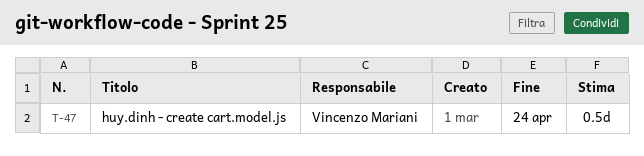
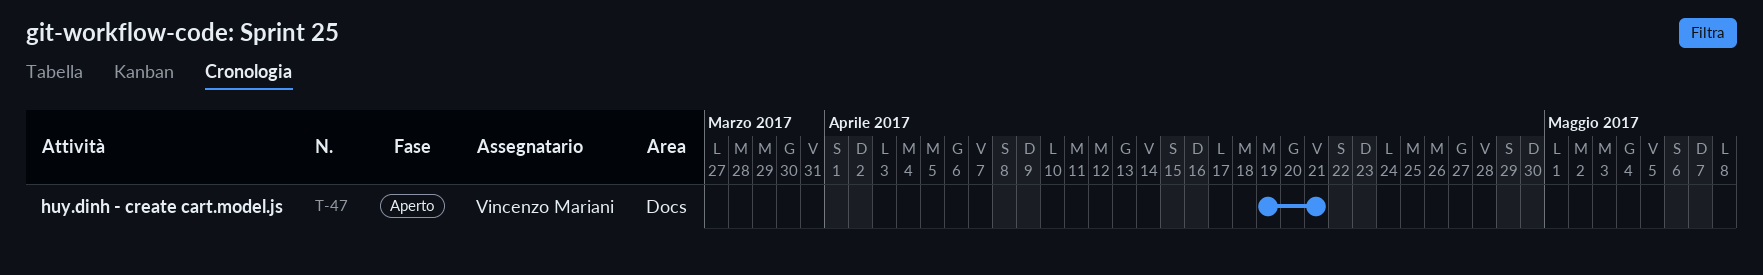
T-47, due: Apr 24 -> Apr 21

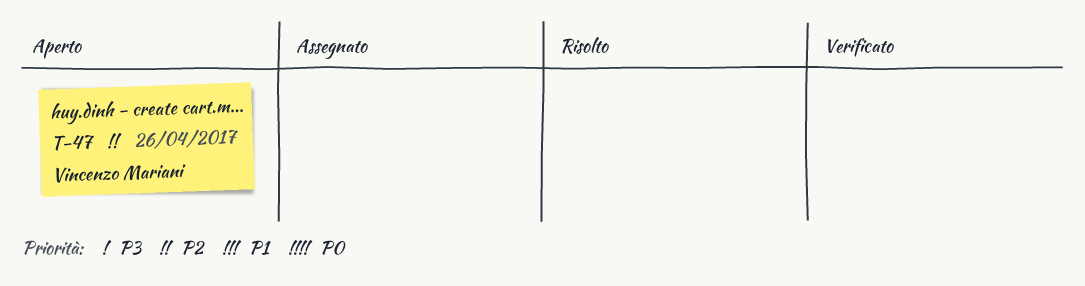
T-47, due: Apr 21 -> Apr 26

